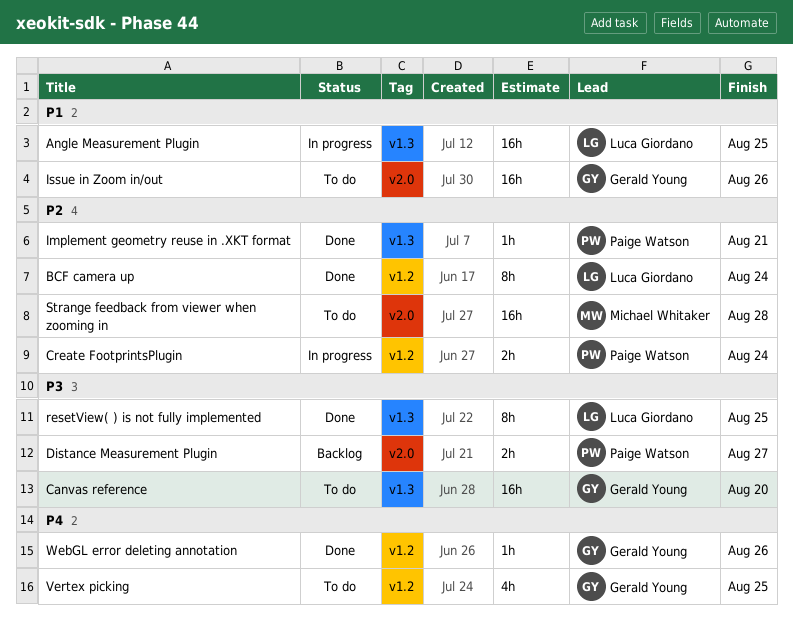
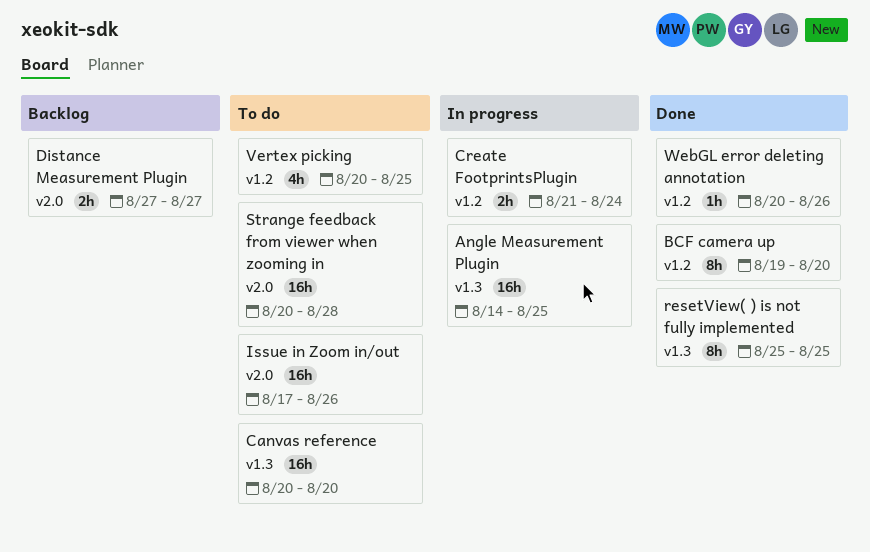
BCF camera up, due: Aug 24 -> Aug 20
Implement geometry reuse in .XKT format: present -> none

